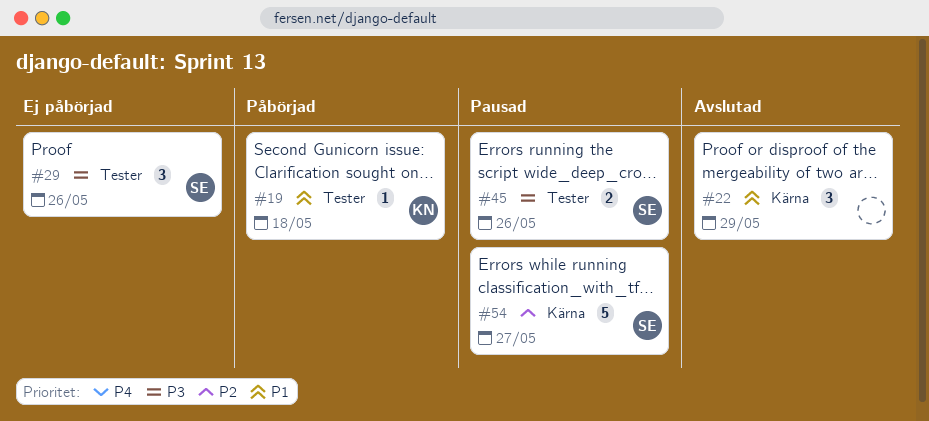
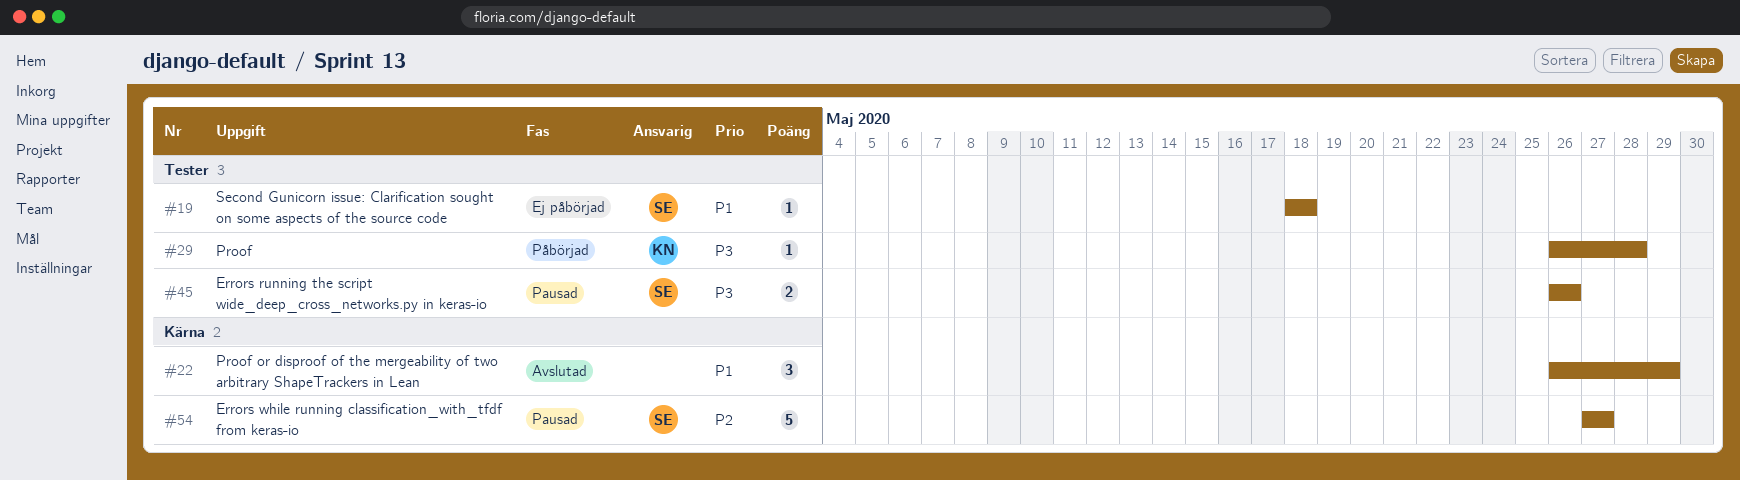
#19, status: Påbörjad -> Ej påbörjad
#19, owner: KN -> SE
#29, status: Ej påbörjad -> Påbörjad
#29, owner: SE -> KN
#29, estimate: 3 -> 1
#29, due: May 26 -> May 28

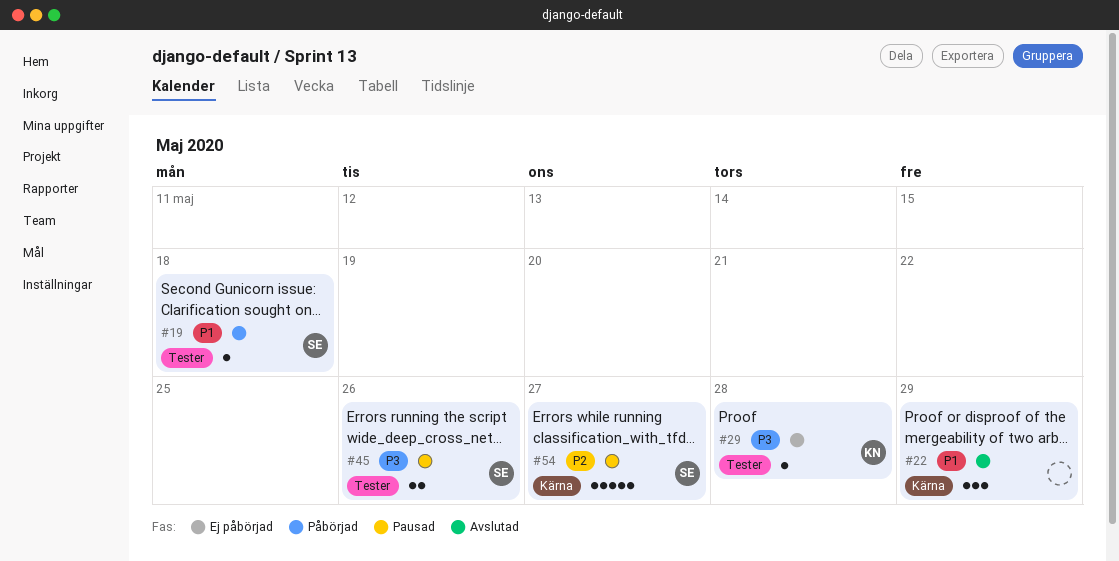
#19, status: Ej påbörjad -> Påbörjad
#29, status: Påbörjad -> Ej påbörjad

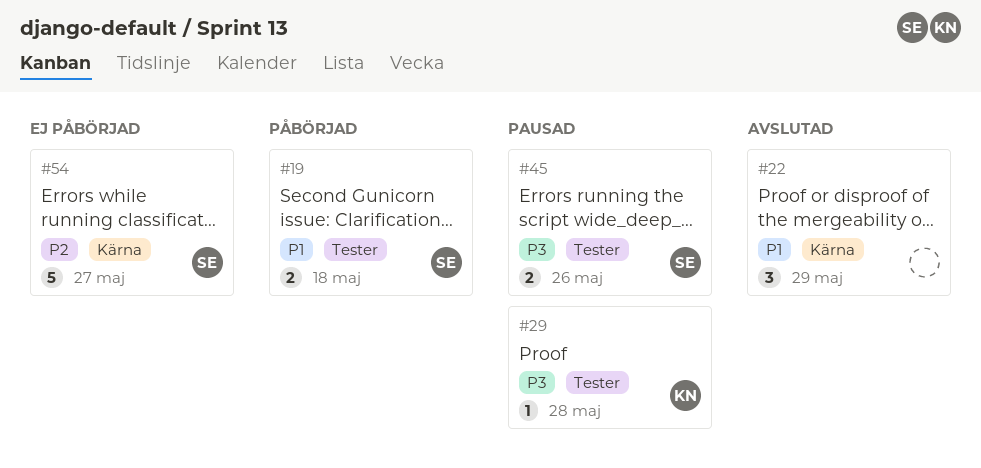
#19, estimate: 1 -> 2
#29, status: Ej påbörjad -> Pausad
#54, status: Pausad -> Ej påbörjad

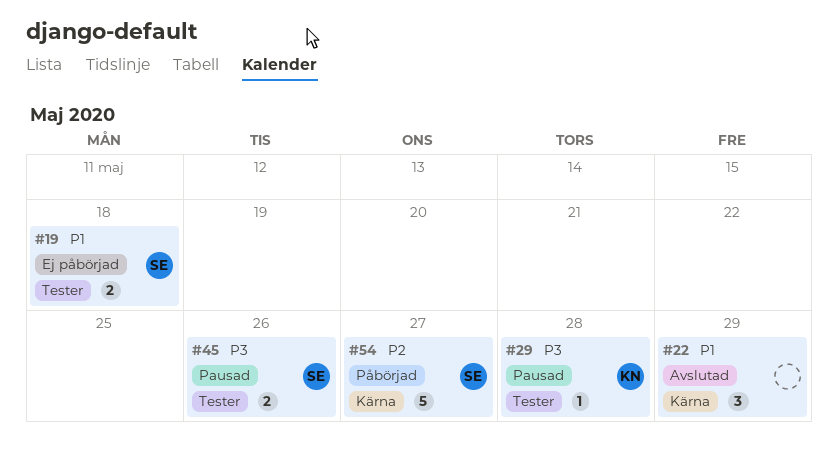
#19, status: Påbörjad -> Ej påbörjad
#54, status: Ej påbörjad -> Påbörjad

